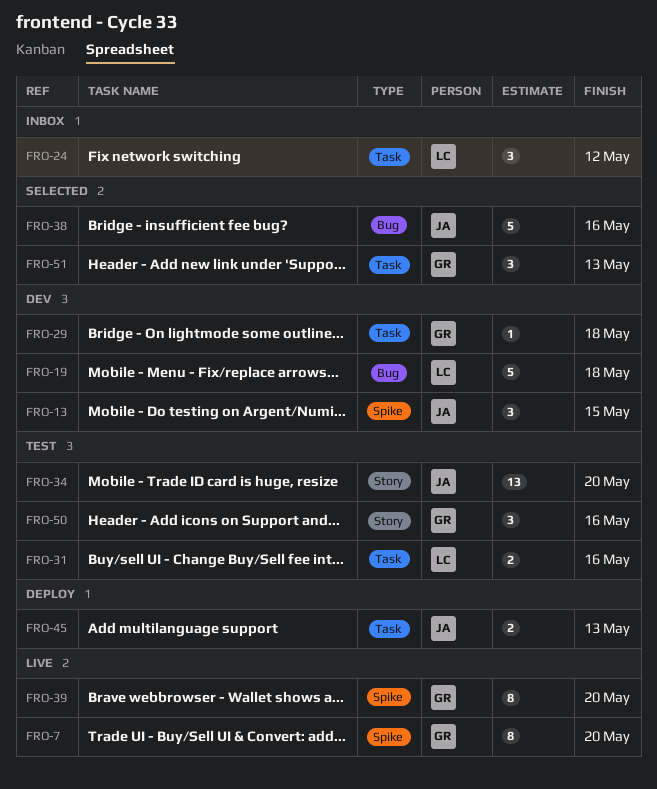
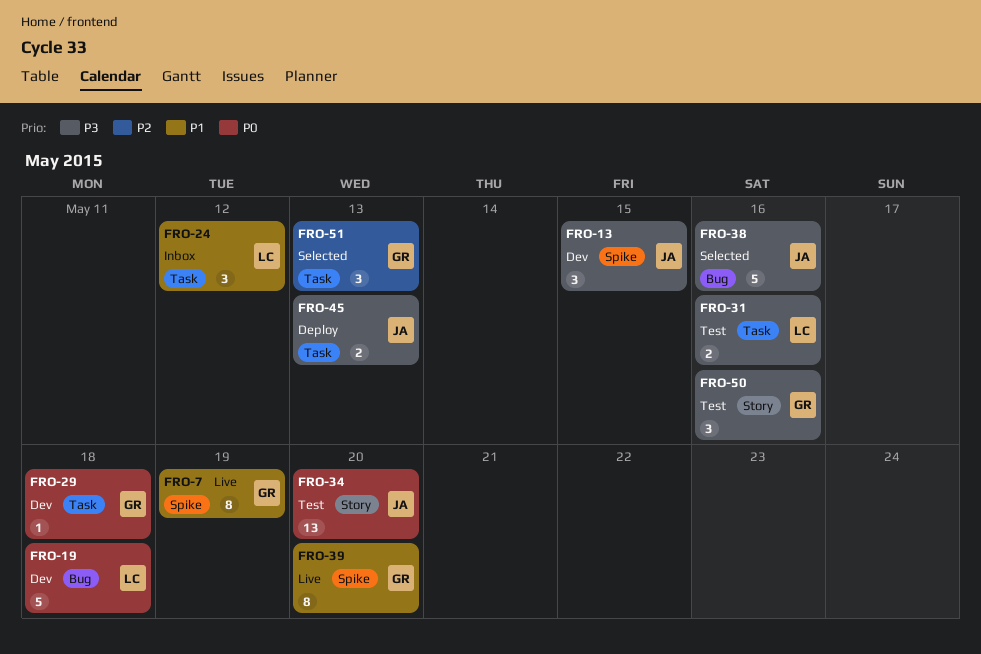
FRO-7, due: May 20 -> May 19

